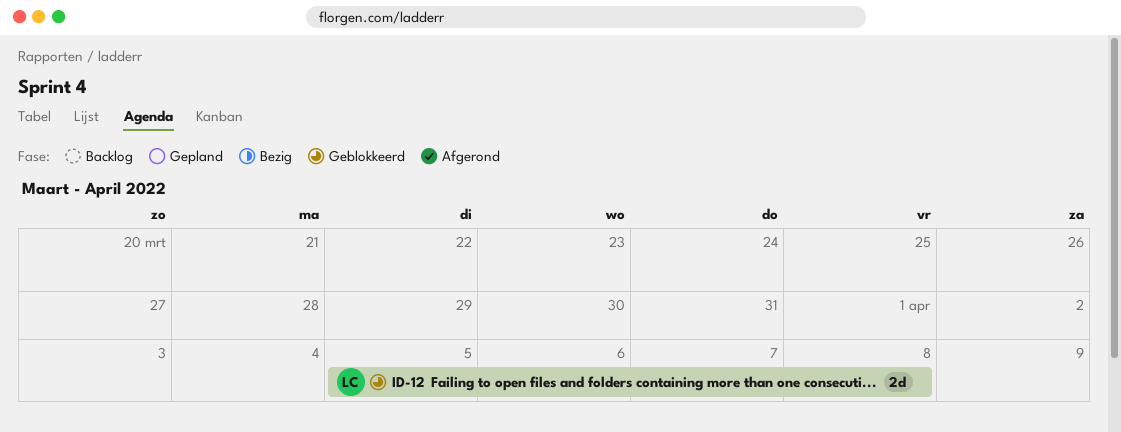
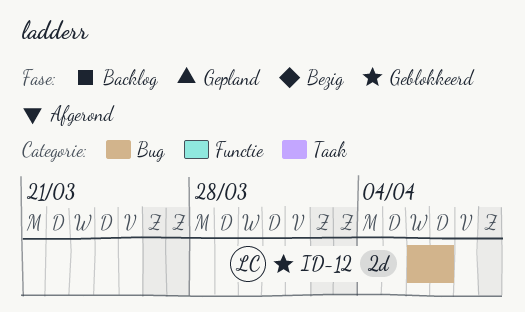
ID-12, start: Apr 5 -> Apr 6
ID-12, due: Apr 8 -> Apr 7

